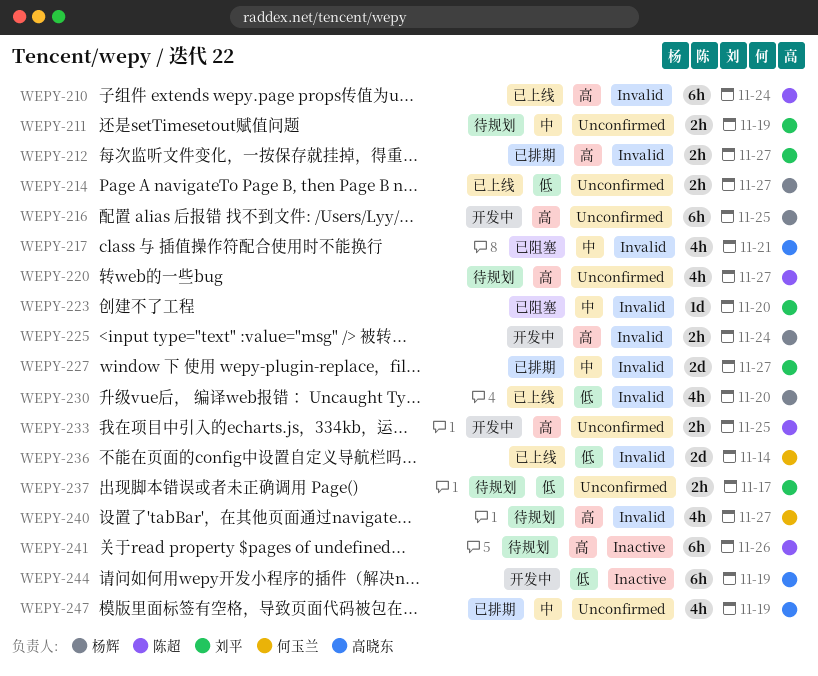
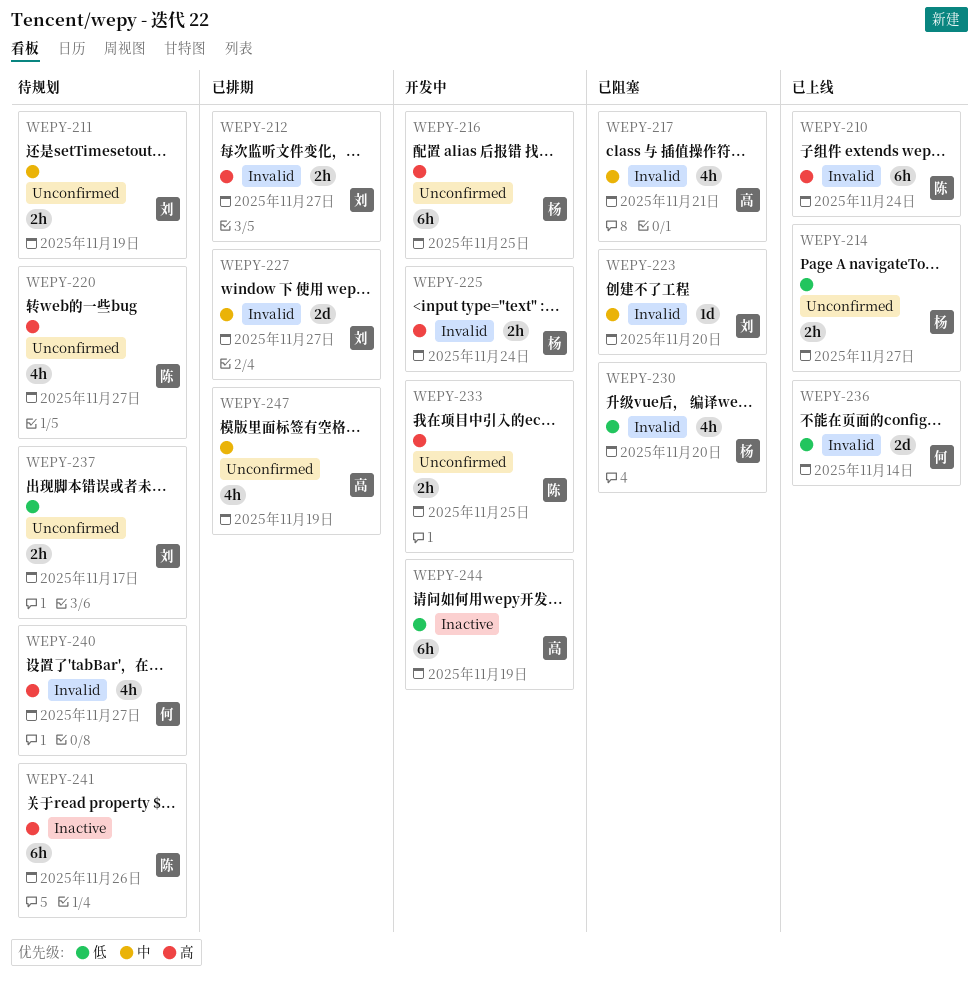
WEPY-230, status: 已上线 -> 已阻塞

